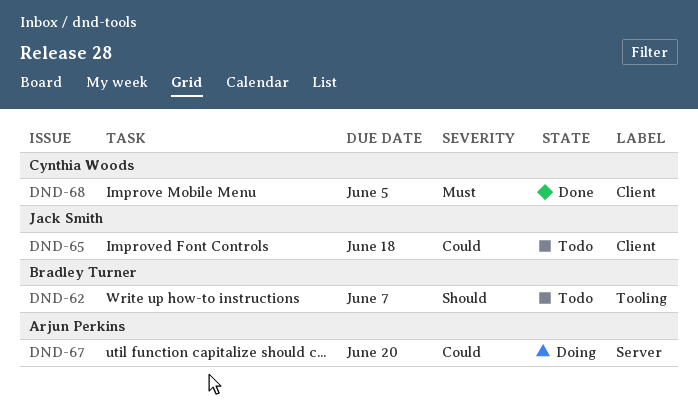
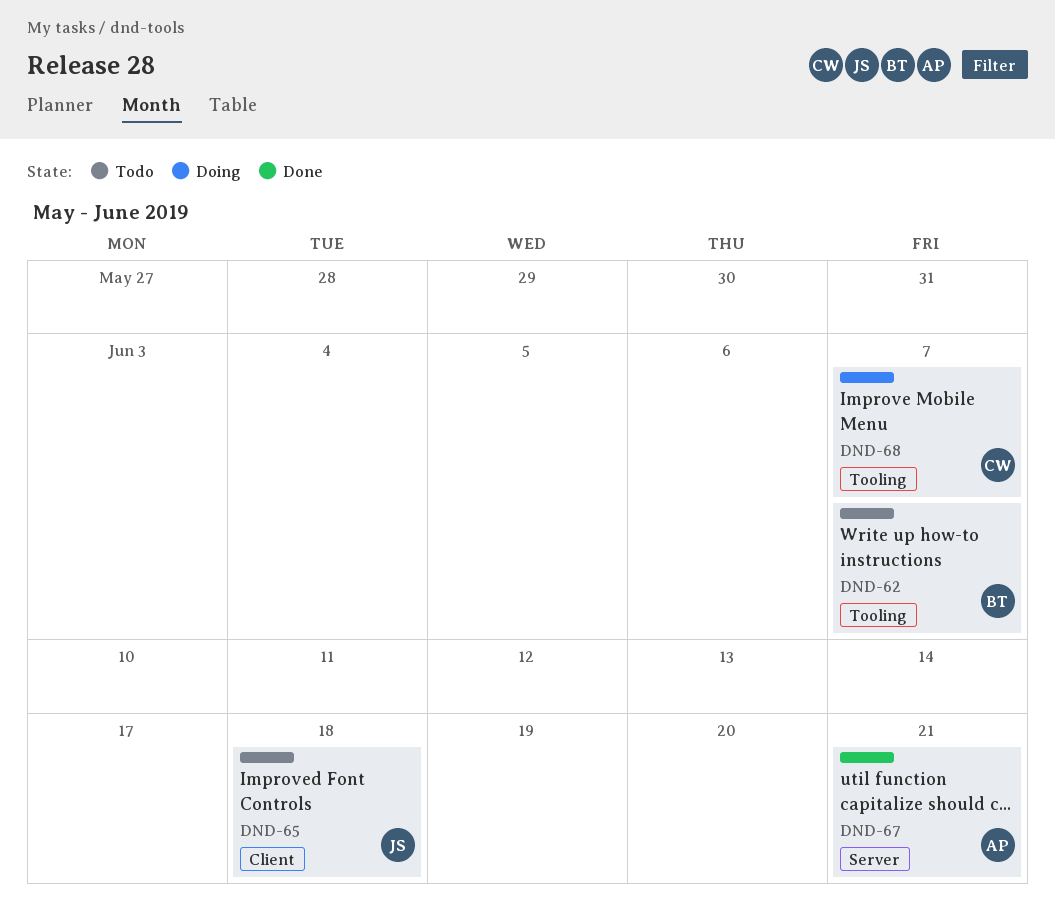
DND-67, status: Doing -> Done
DND-67, due: Jun 20 -> Jun 21
DND-68, status: Done -> Doing
DND-68, label: Client -> Tooling
DND-68, due: Jun 5 -> Jun 7

